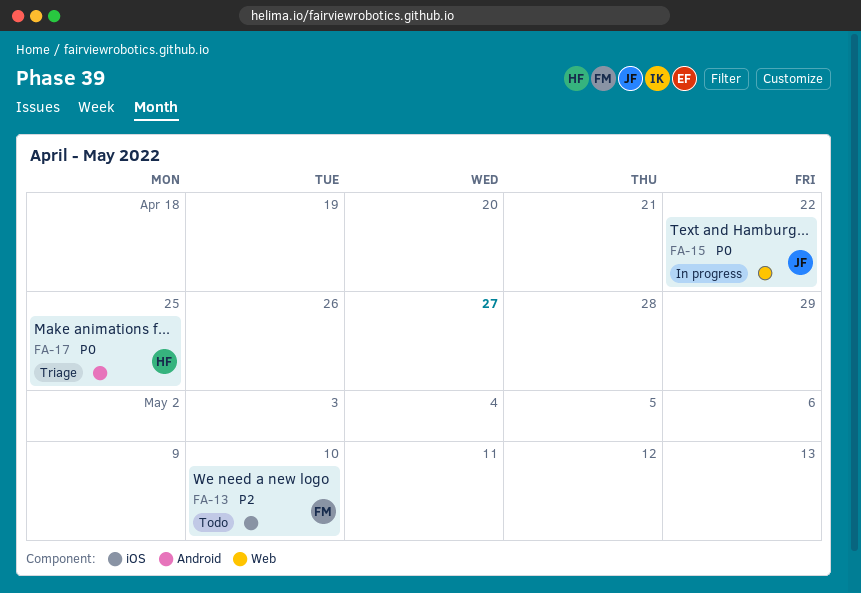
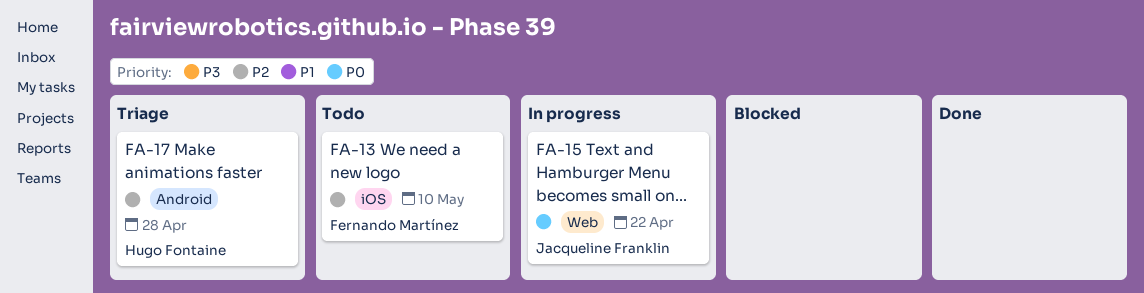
FA-17, priority: P0 -> P2
FA-17, due: Apr 25 -> Apr 28

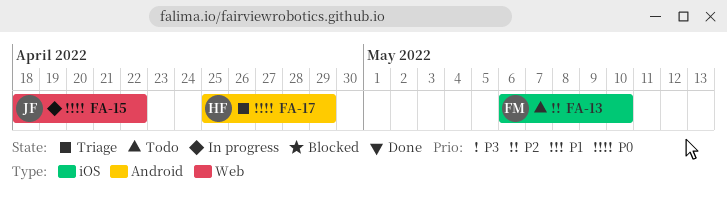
FA-17, priority: P2 -> P0
FA-17, due: Apr 28 -> Apr 29

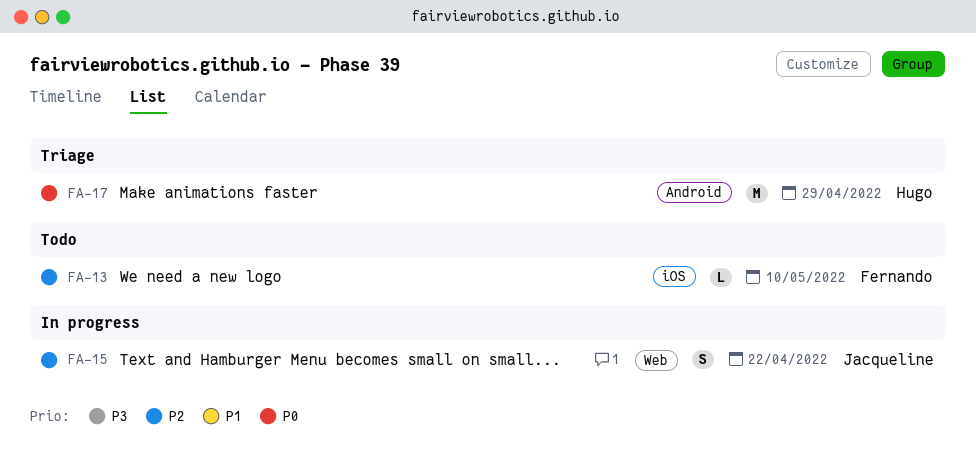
FA-15, priority: P0 -> P2

